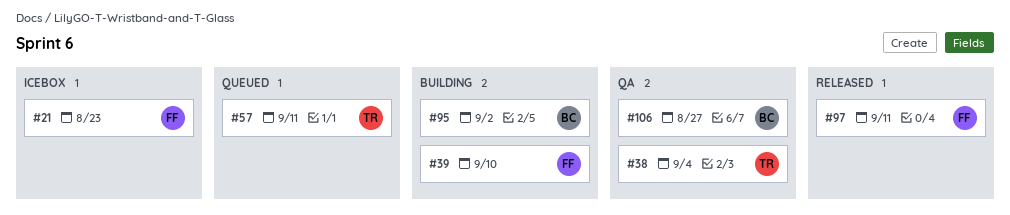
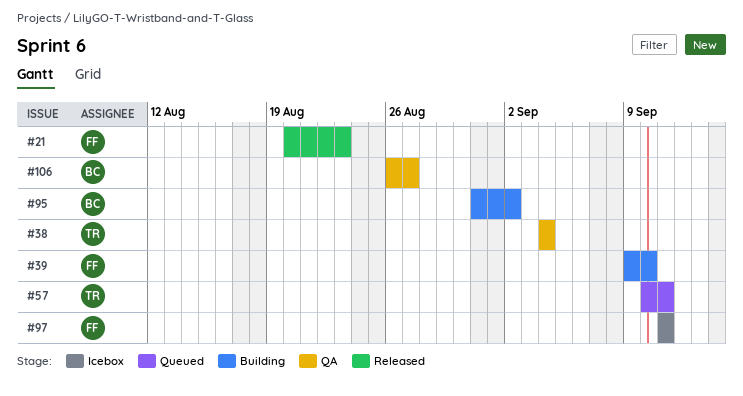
#21, status: Icebox -> Released
#97, status: Released -> Icebox

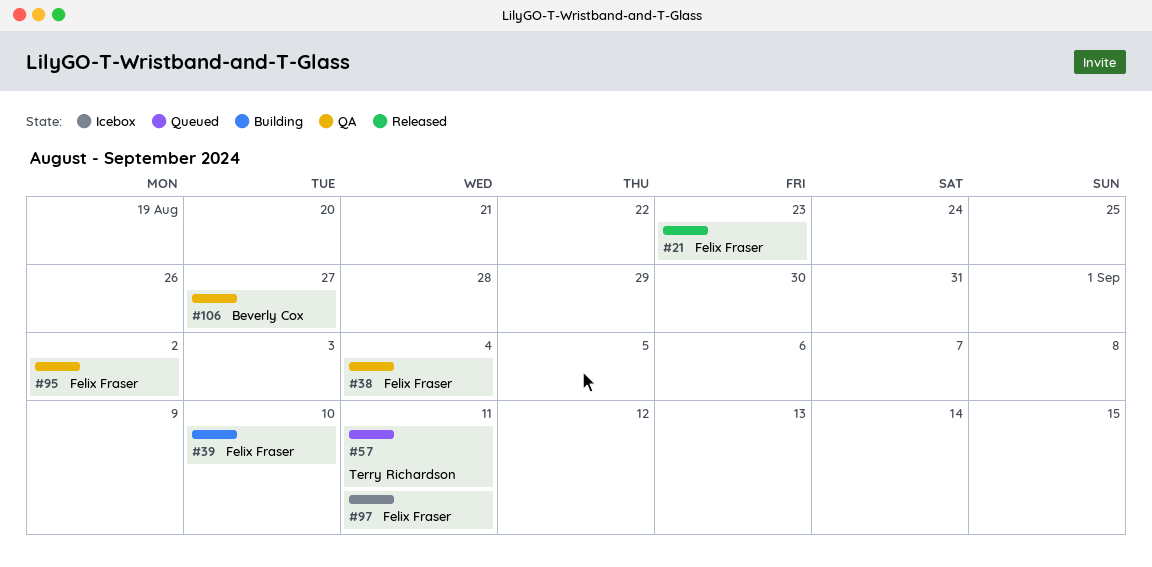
#38, owner: Terry Richardson -> Felix Fraser
#95, status: Building -> QA
#95, owner: Beverly Cox -> Felix Fraser

